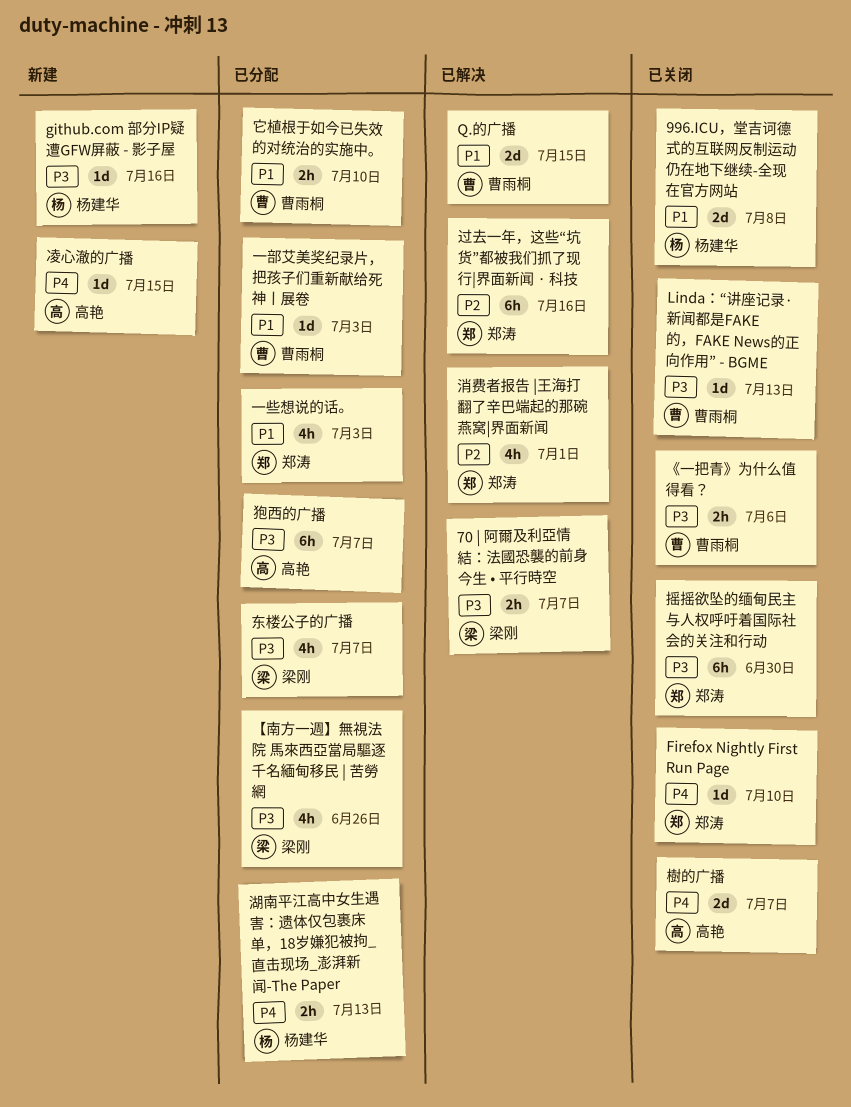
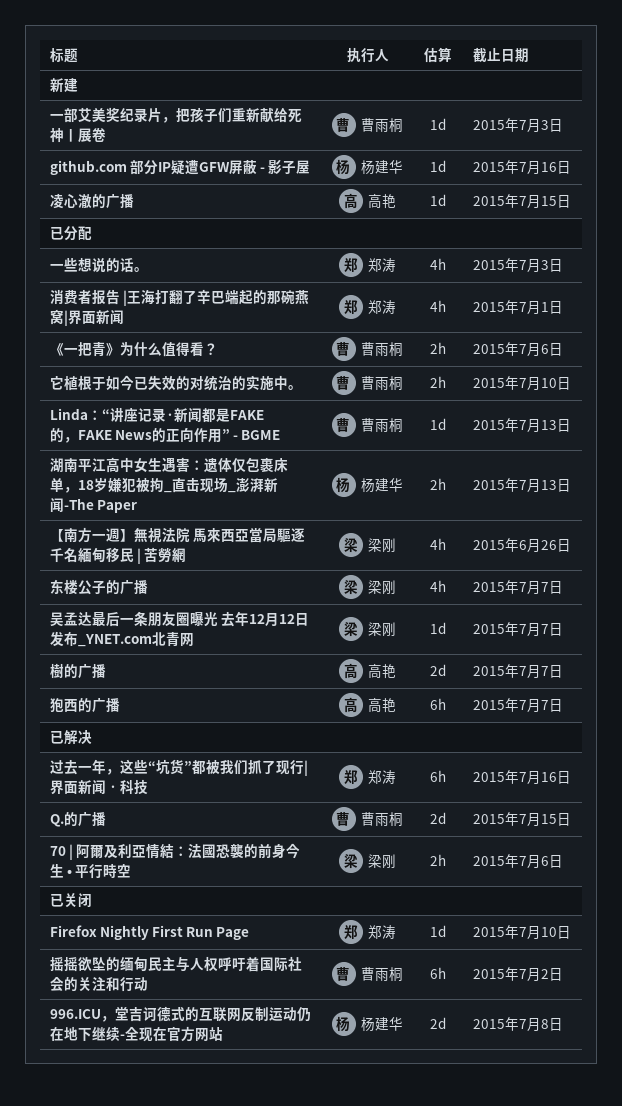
70 | 阿爾及利亞情結：法國恐襲的前身今生 • 平行時空, due: Jul 7 -> Jul 6
Linda：“讲座记录·新闻都是FAKE的，FAKE News的正向作用” - BGME, status: 已关闭 -> 已分配
《一把青》为什么值得看？, status: 已关闭 -> 已分配
一部艾美奖纪录片，把孩子们重新献给死神丨展卷, status: 已分配 -> 新建
吴孟达最后一条朋友圈曝光 去年12月12日发布_YNET.com北青网: none -> present
摇摇欲坠的缅甸民主与人权呼吁着国际社会的关注和行动, owner: 郑涛 -> 曹雨桐
摇摇欲坠的缅甸民主与人权呼吁着国际社会的关注和行动, due: Jun 30 -> Jul 2
樹的广播, status: 已关闭 -> 已分配
消费者报告 |王海打翻了辛巴端起的那碗燕窝|界面新闻, status: 已解决 -> 已分配

